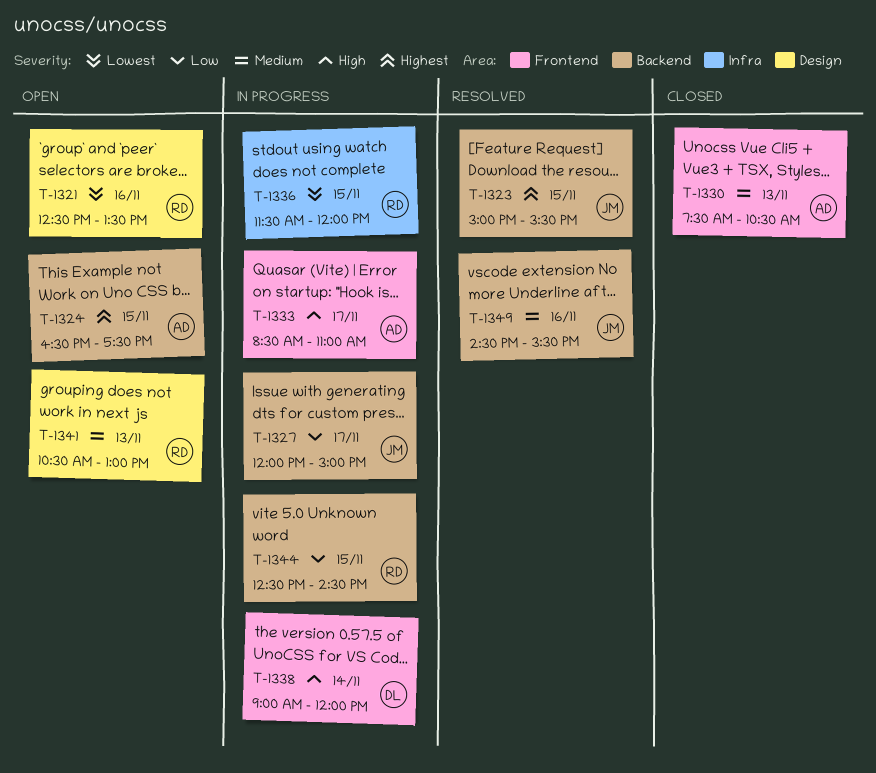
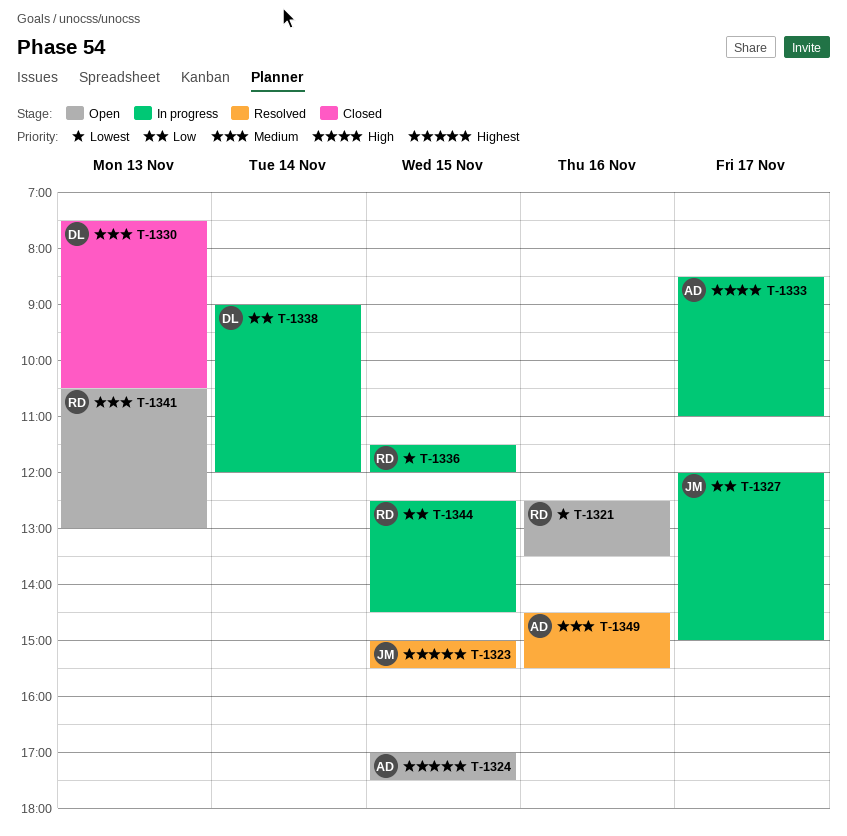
T-1324, begins: 16:30 -> 17:00
T-1330, owner: AD -> DL
T-1338, priority: High -> Low
T-1349, owner: JM -> AD

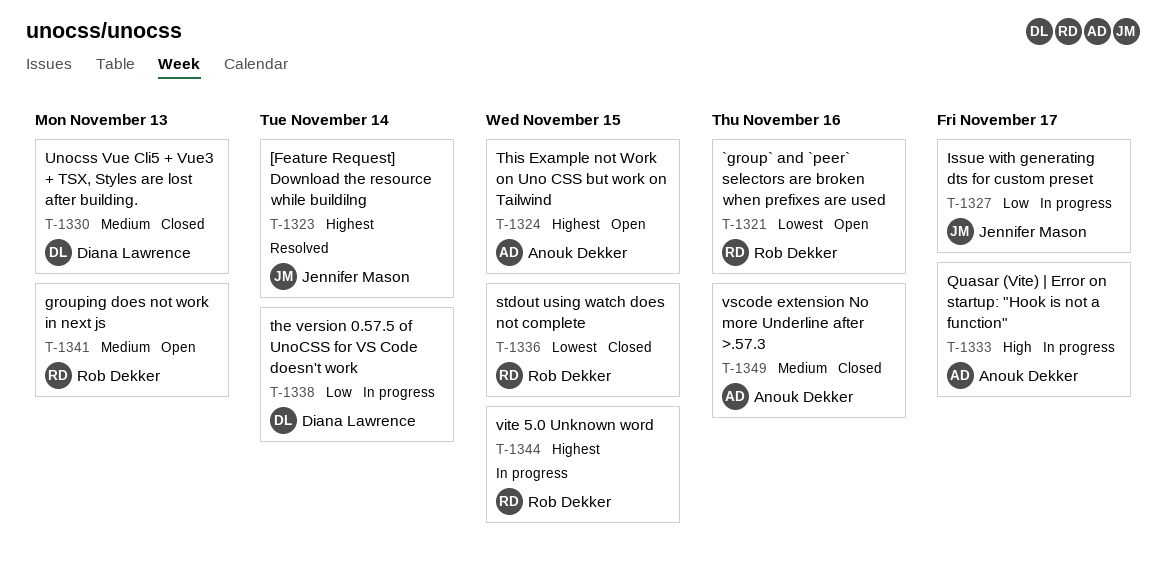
T-1323, day: Nov 15 -> Nov 14
T-1336, status: In progress -> Closed
T-1344, priority: Low -> Highest
T-1349, status: Resolved -> Closed

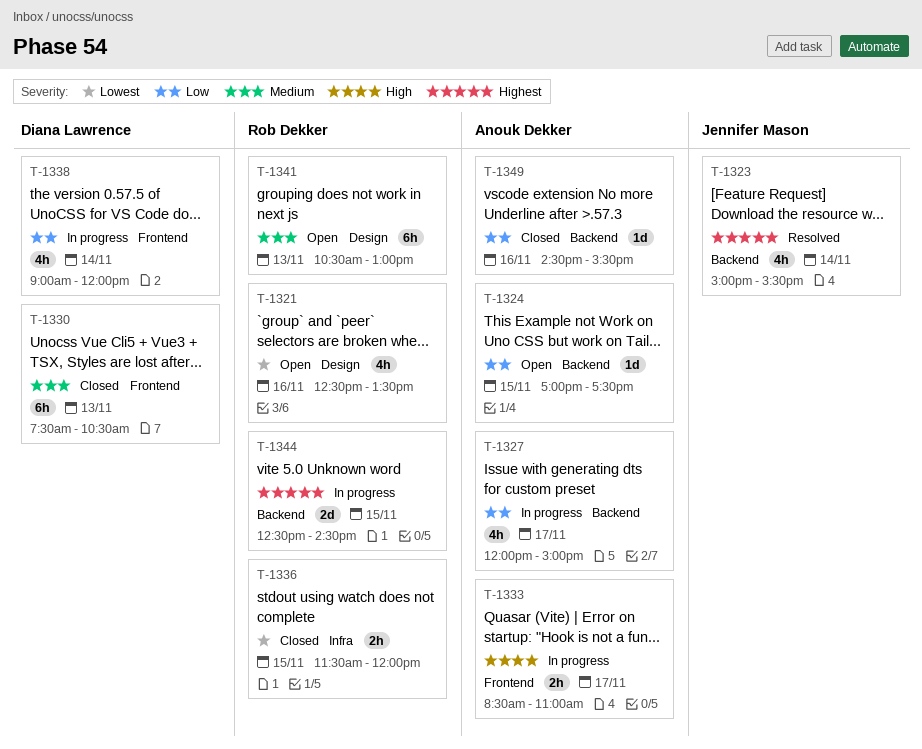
T-1324, priority: Highest -> Low
T-1327, owner: Jennifer Mason -> Anouk Dekker
T-1349, priority: Medium -> Low

